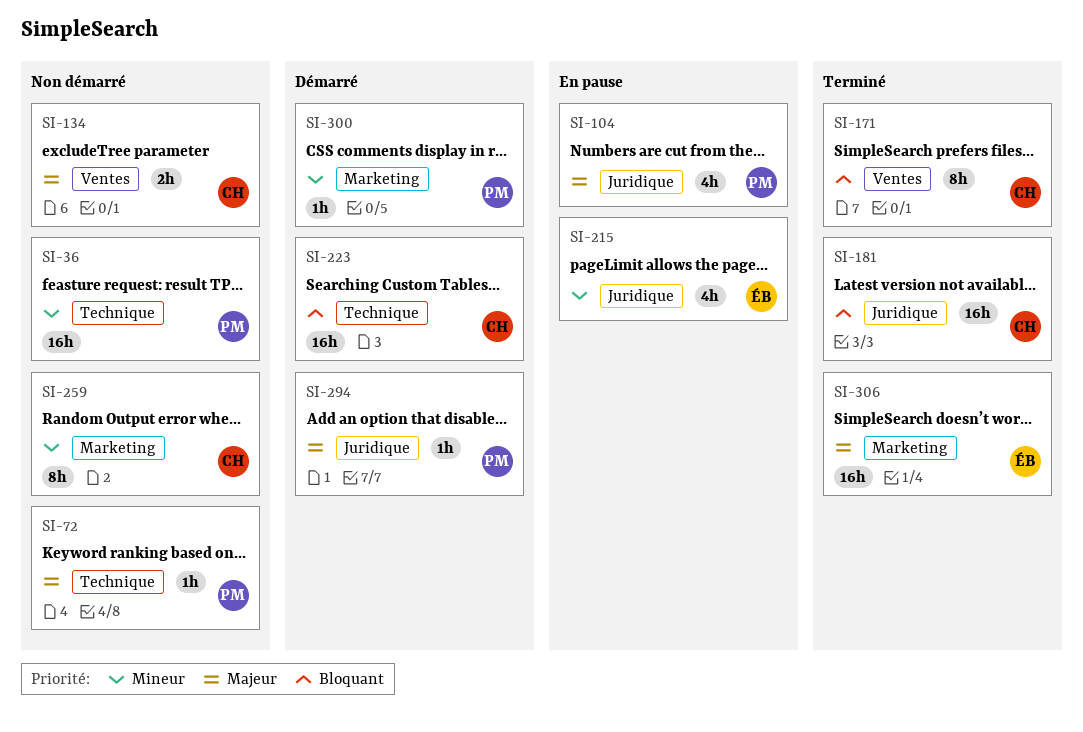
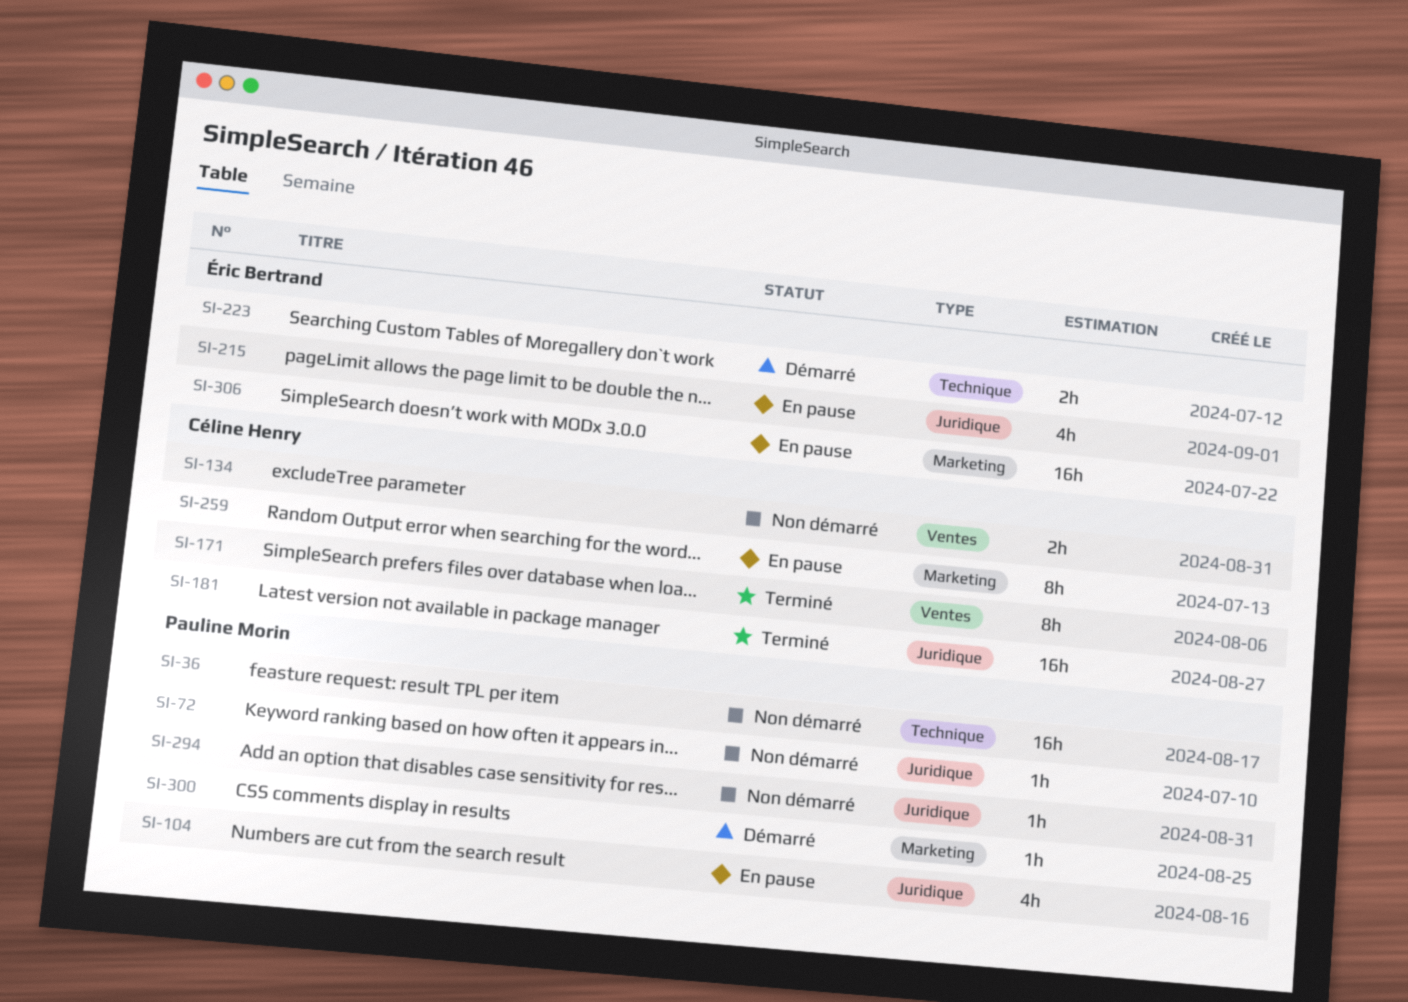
SI-72, label: Technique -> Juridique
SI-223, owner: Céline Henry -> Éric Bertrand
SI-223, estimate: 16h -> 2h
SI-259, status: Non démarré -> En pause
SI-294, status: Démarré -> Non démarré
SI-306, status: Terminé -> En pause

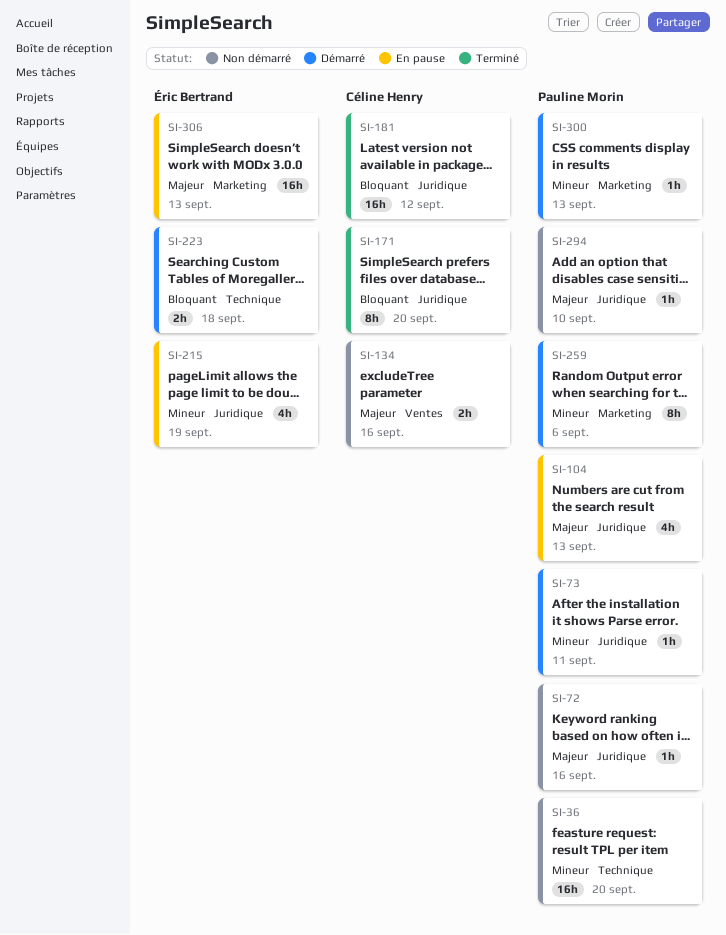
SI-73: none -> present
SI-171, label: Ventes -> Juridique
SI-259, status: En pause -> Démarré
SI-259, owner: Céline Henry -> Pauline Morin

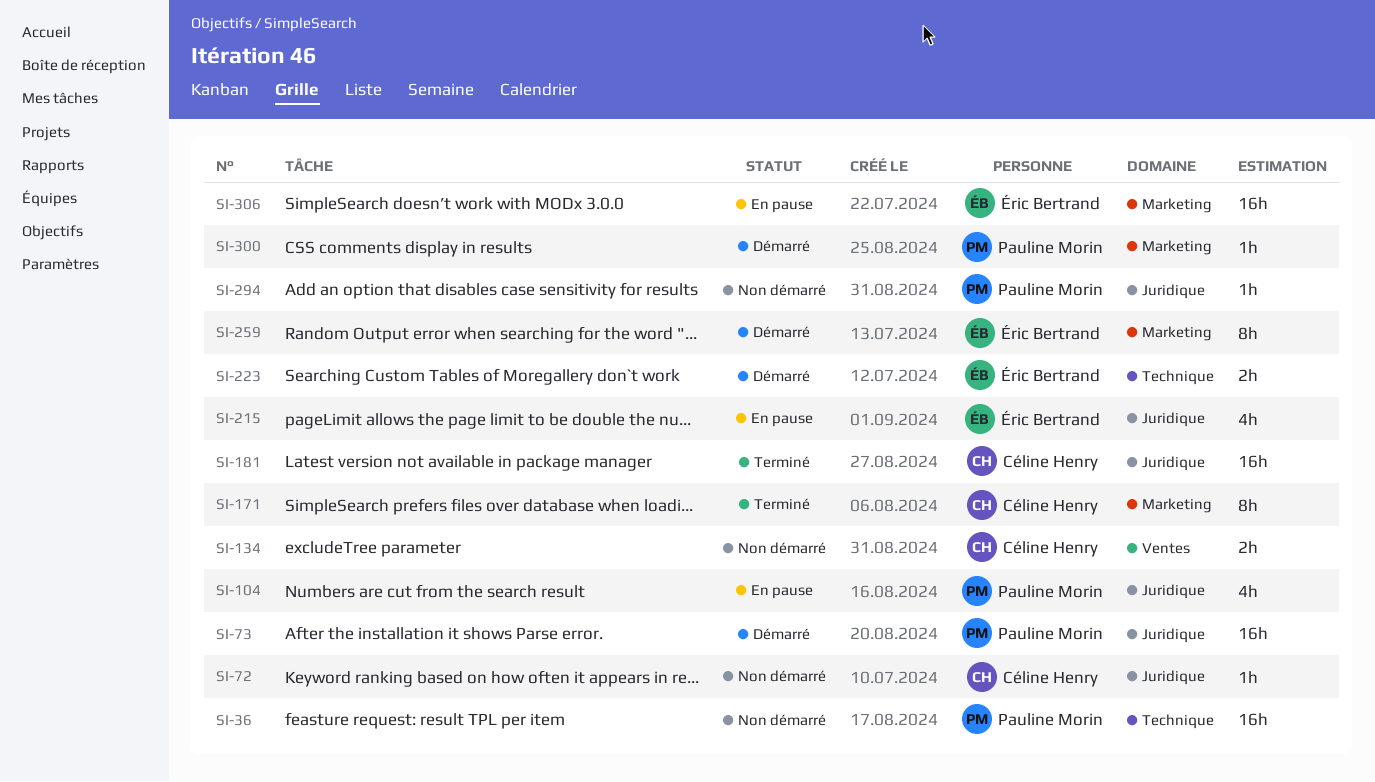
SI-72, owner: Pauline Morin -> Céline Henry
SI-73, estimate: 1h -> 16h
SI-171, label: Juridique -> Marketing
SI-259, owner: Pauline Morin -> Éric Bertrand

